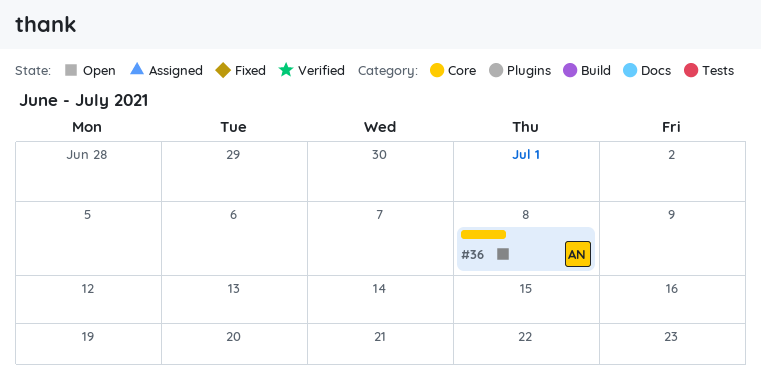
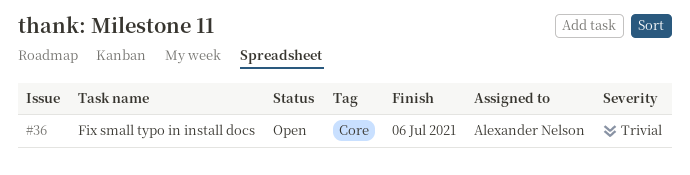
#36, due: Jul 8 -> Jul 6

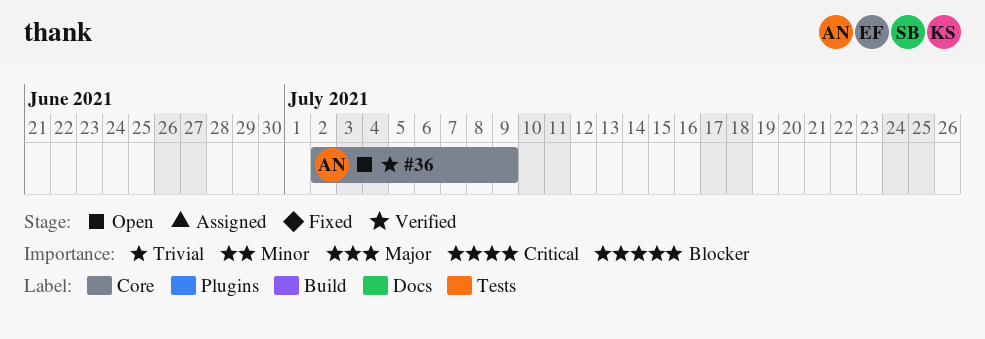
#36, due: Jul 6 -> Jul 9

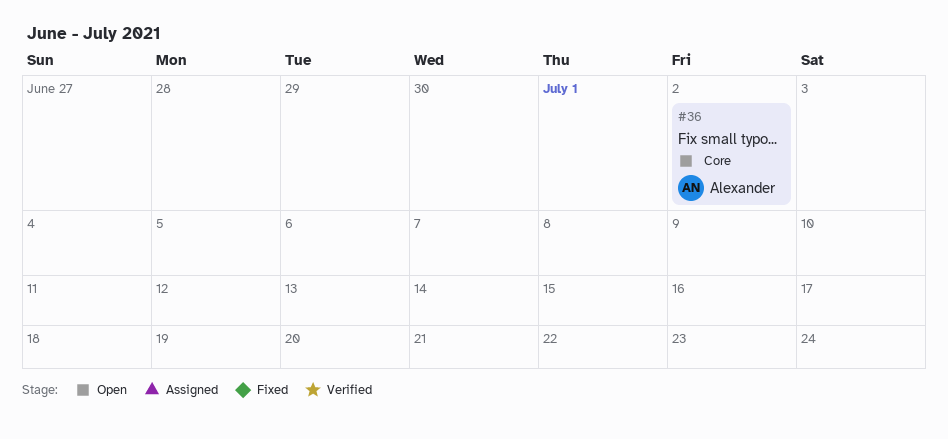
#36, due: Jul 9 -> Jul 2

